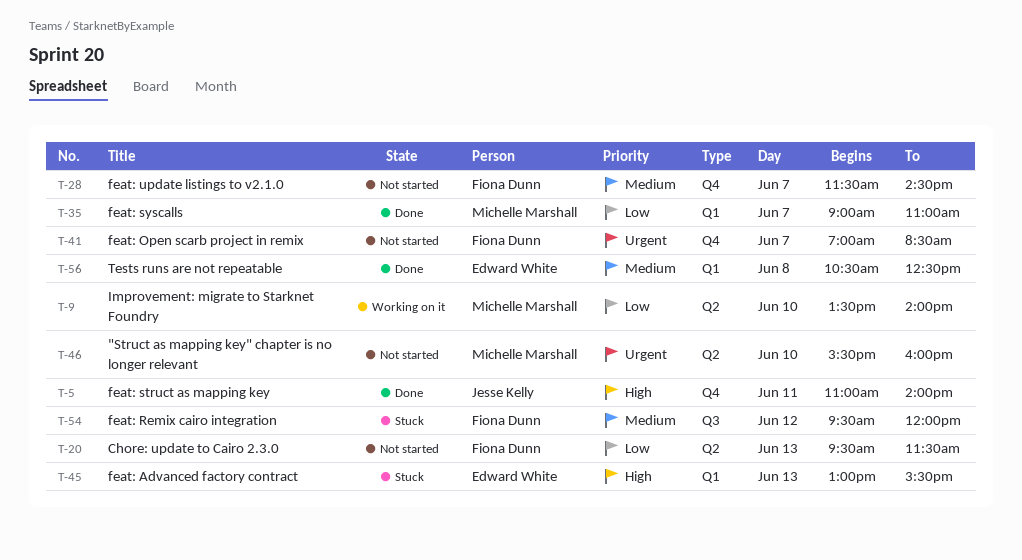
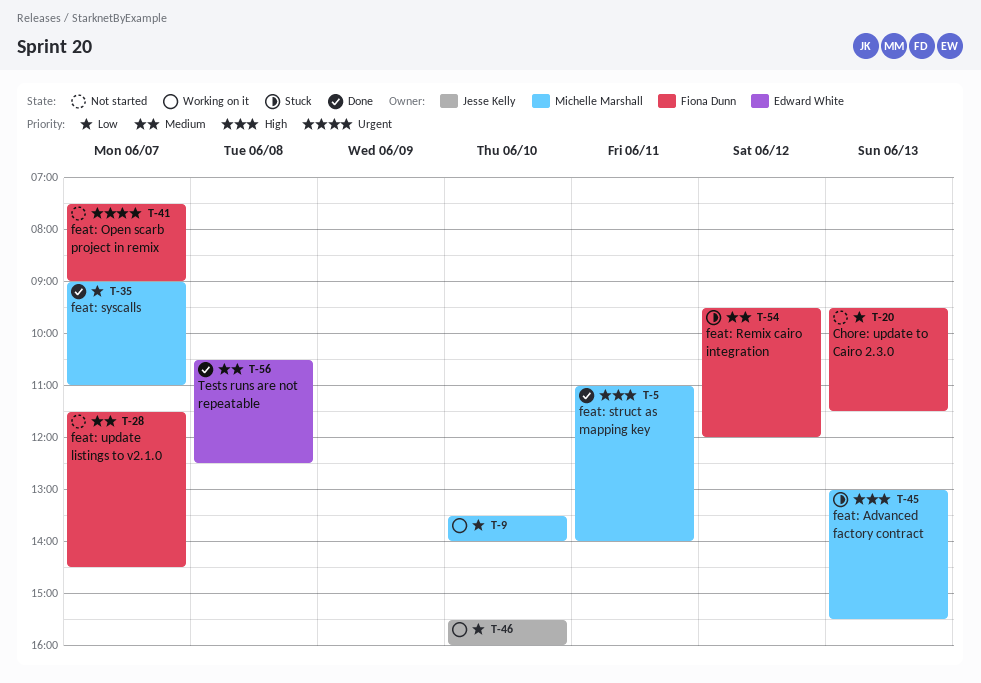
T-5, owner: Jesse Kelly -> Michelle Marshall
T-41, begins: 07:00 -> 07:30
T-41, ends: 08:30 -> 09:00
T-45, owner: Edward White -> Michelle Marshall
T-46, status: Not started -> Working on it
T-46, owner: Michelle Marshall -> Jesse Kelly
T-46, priority: Urgent -> Low

